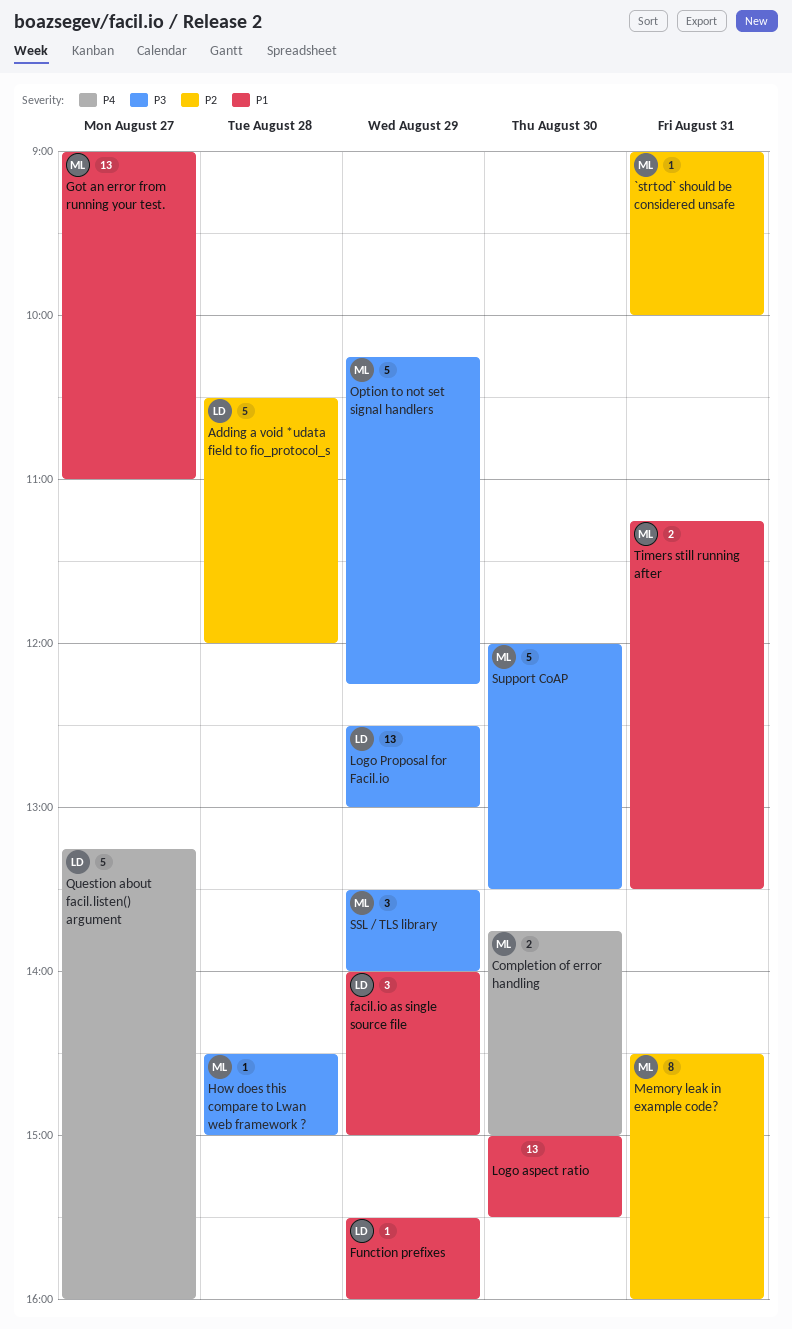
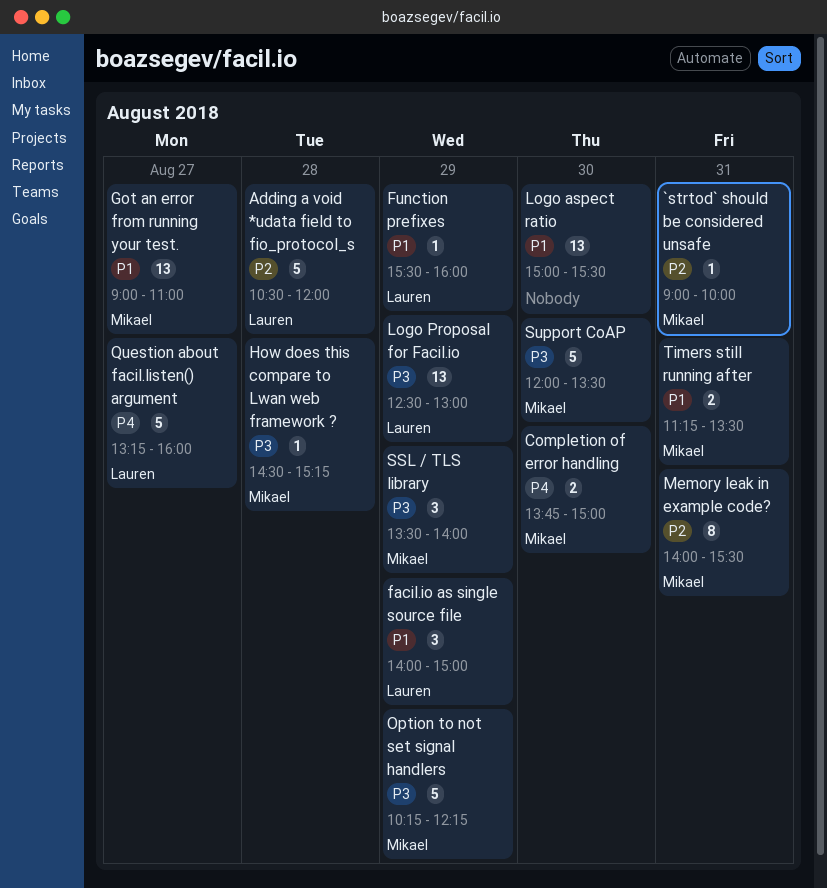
How does this compare to Lwan web framework ?, ends: 15:00 -> 15:15
Memory leak in example code?, begins: 14:30 -> 14:00
Memory leak in example code?, ends: 16:00 -> 15:30

